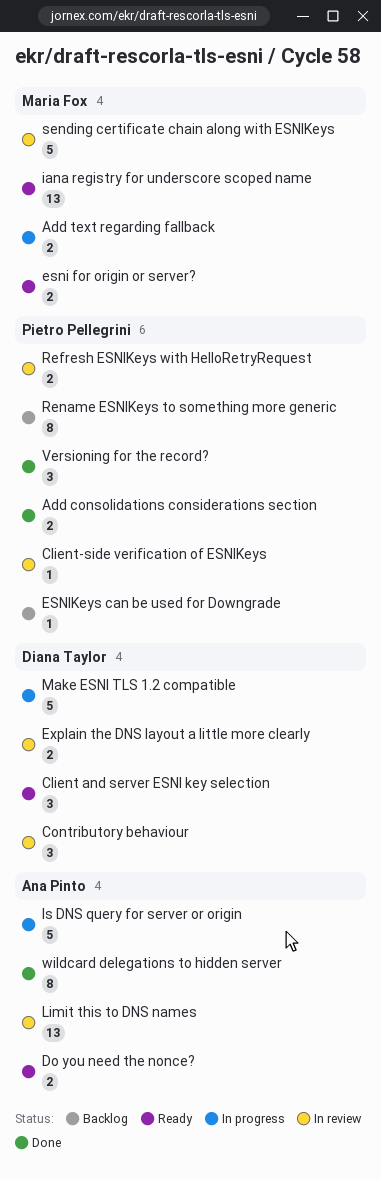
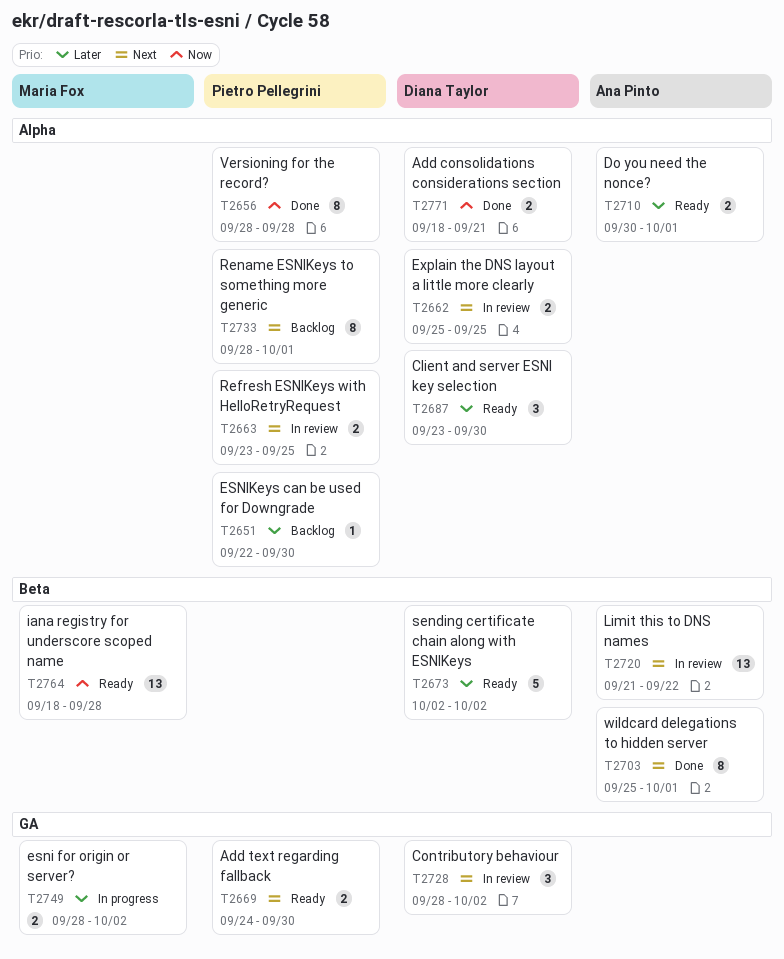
Add consolidations considerations section, owner: Pietro Pellegrini -> Diana Taylor
Add text regarding fallback, status: In progress -> Ready
Add text regarding fallback, owner: Maria Fox -> Pietro Pellegrini
Client-side verification of ESNIKeys: present -> none
esni for origin or server?, status: Ready -> In progress
Is DNS query for server or origin: present -> none
Make ESNI TLS 1.2 compatible: present -> none
sending certificate chain along with ESNIKeys, status: In review -> Ready
sending certificate chain along with ESNIKeys, owner: Maria Fox -> Diana Taylor
Versioning for the record?, estimate: 3 -> 8

